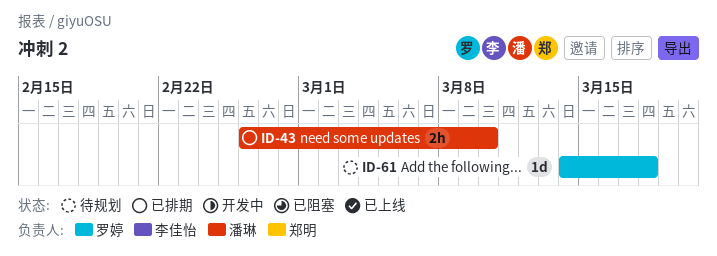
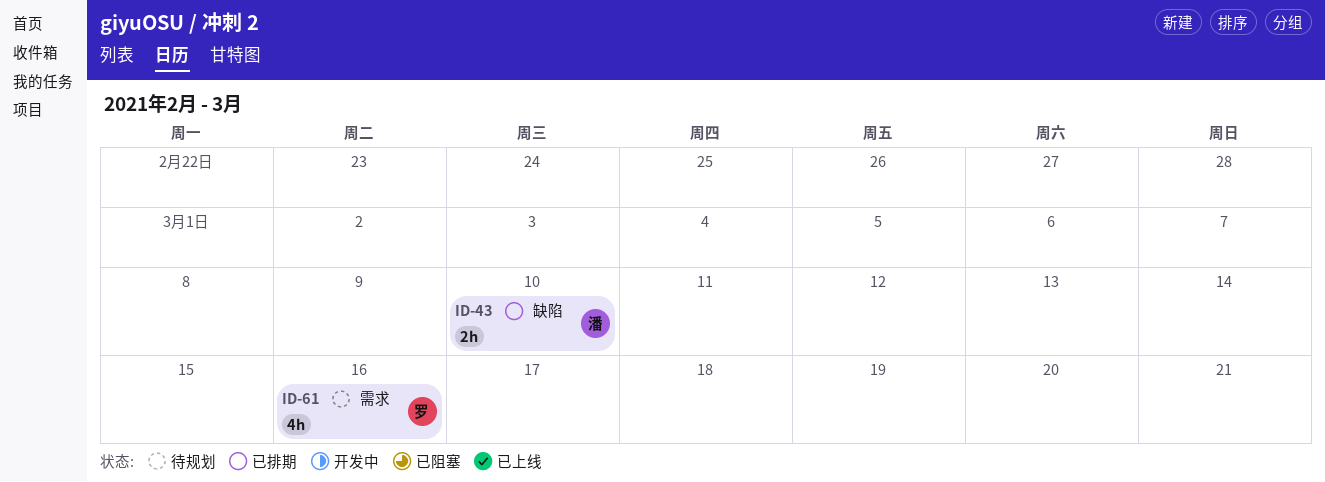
ID-61, estimate: 1d -> 4h
ID-61, due: Mar 18 -> Mar 16

